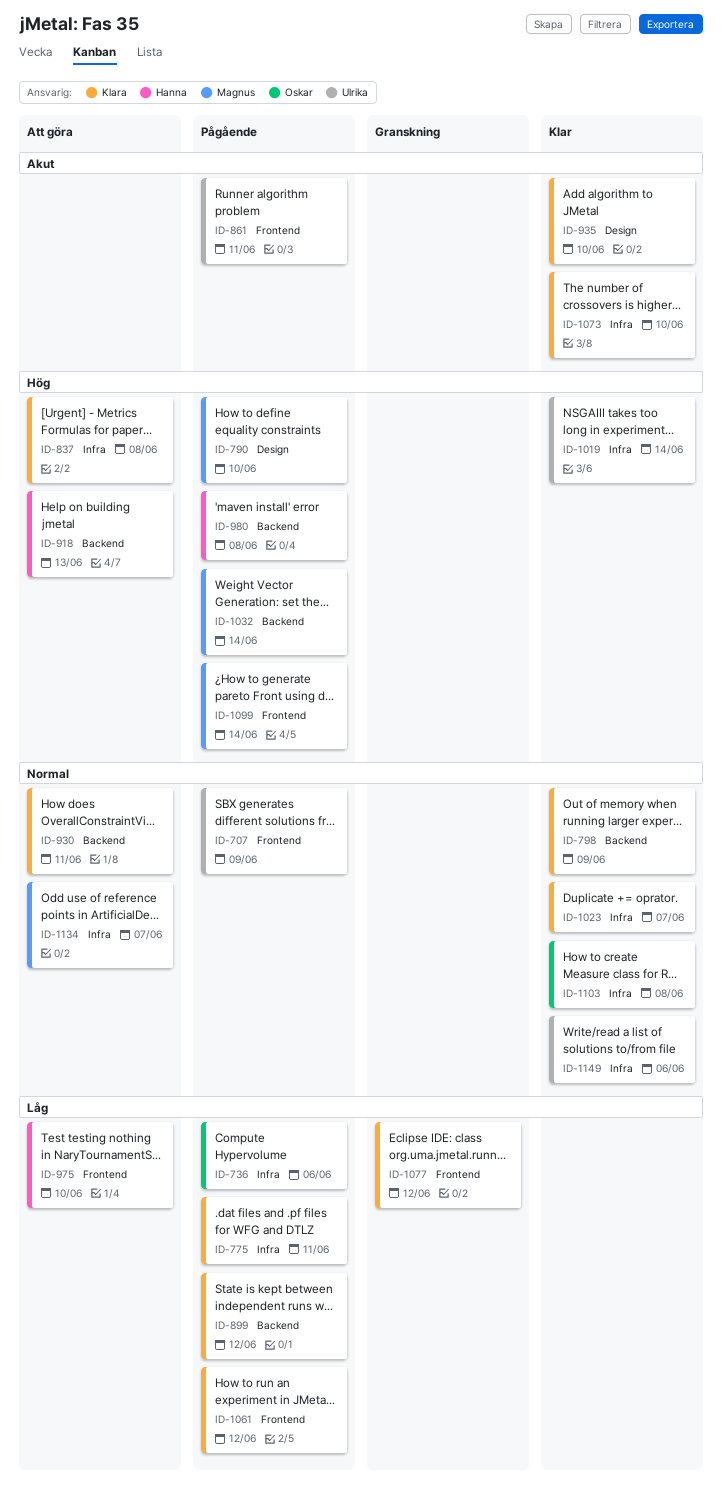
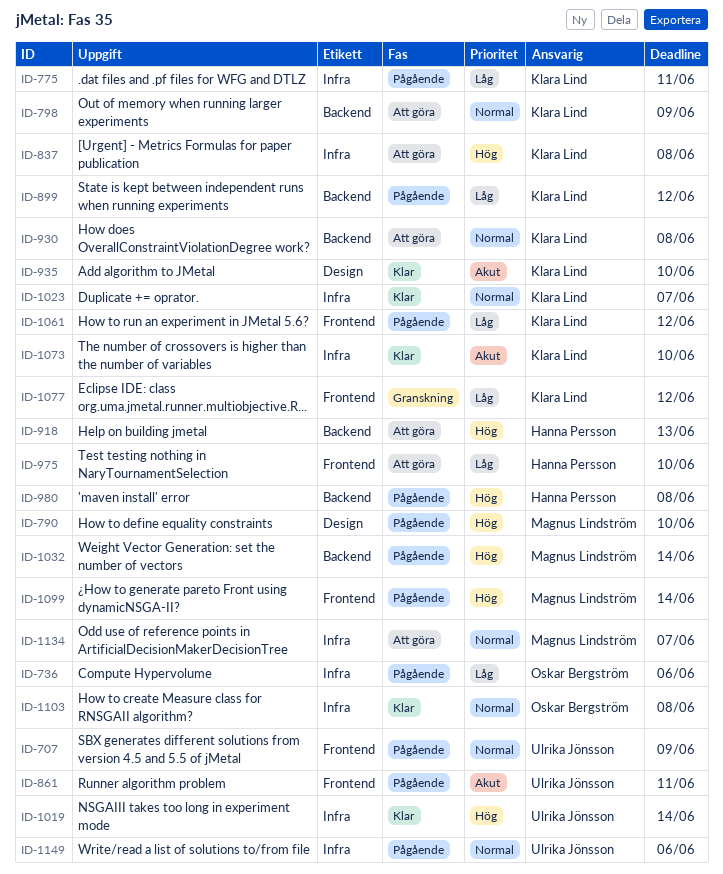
ID-798, status: Klar -> Att göra
ID-930, due: Jun 11 -> Jun 8
ID-1149, status: Klar -> Pågående

